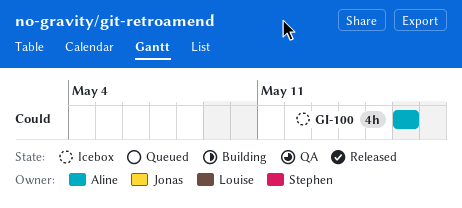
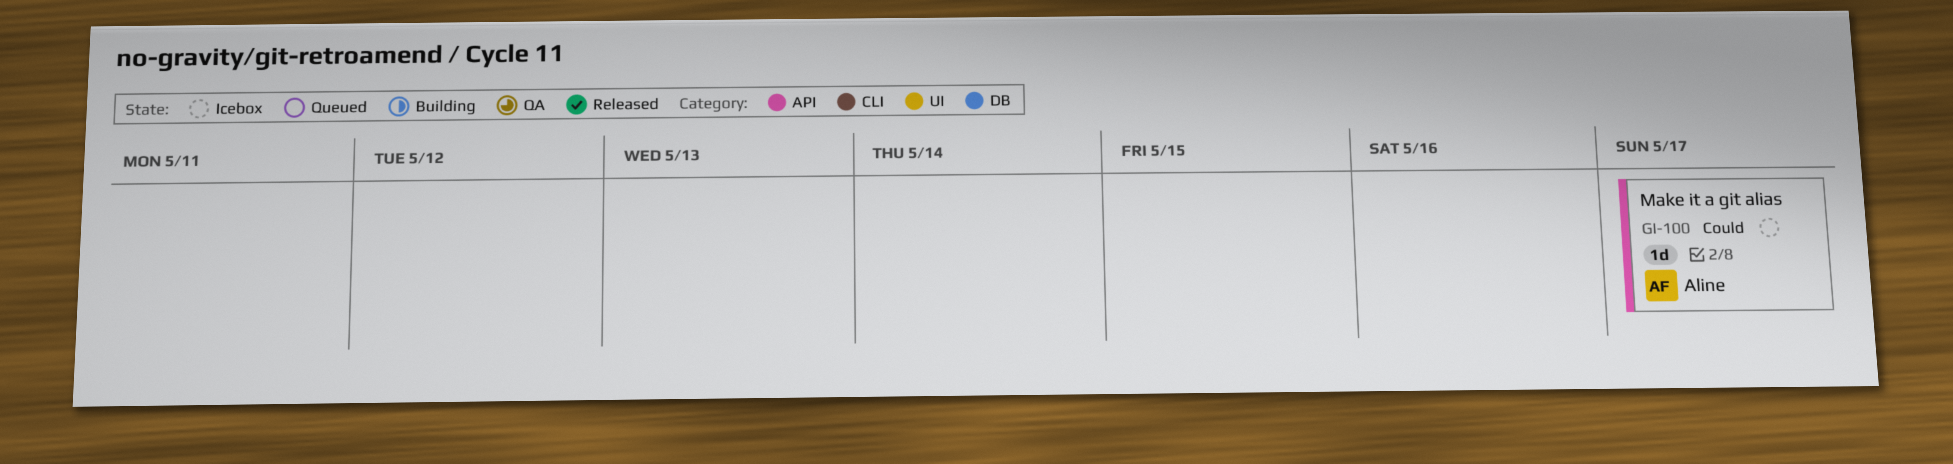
GI-100, estimate: 4h -> 1d
GI-100, due: May 16 -> May 17

